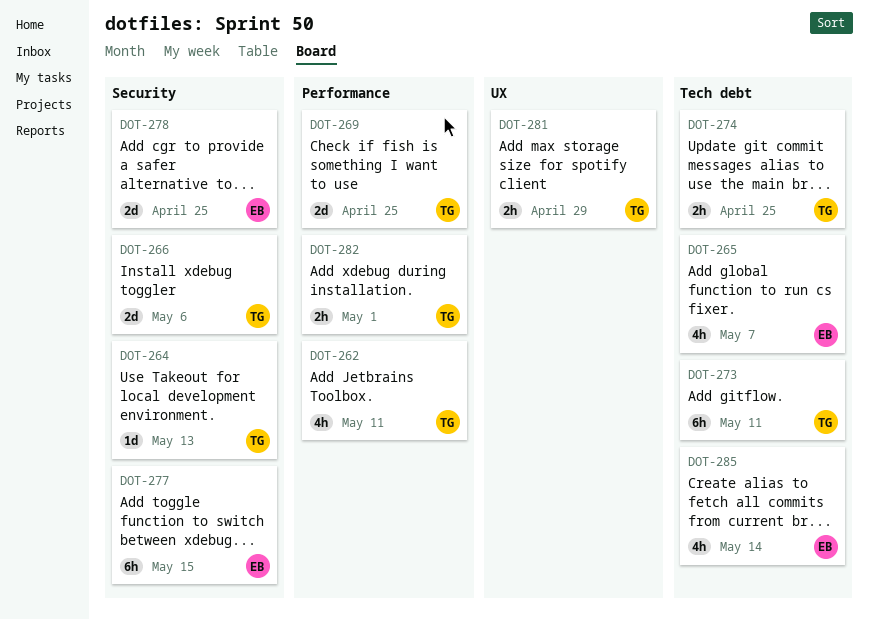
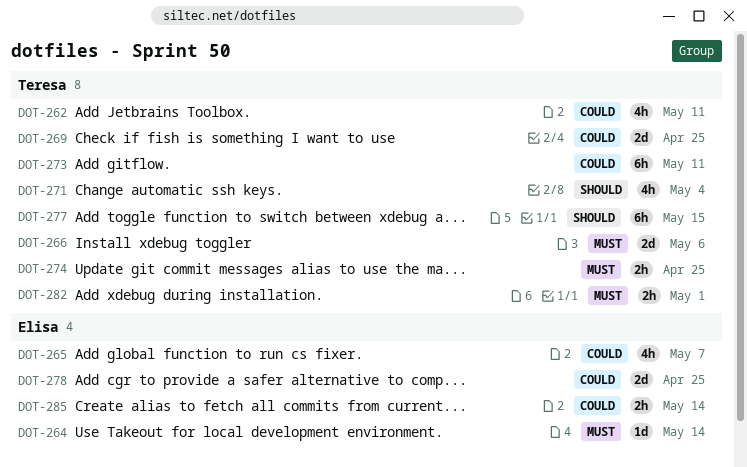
DOT-264, owner: Teresa -> Elisa
DOT-264, due: May 13 -> May 14
DOT-271: none -> present
DOT-277, owner: Elisa -> Teresa
DOT-281: present -> none
DOT-285, estimate: 4h -> 2h

